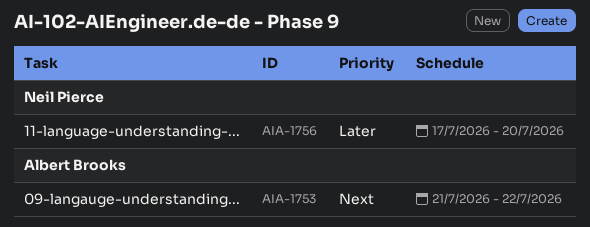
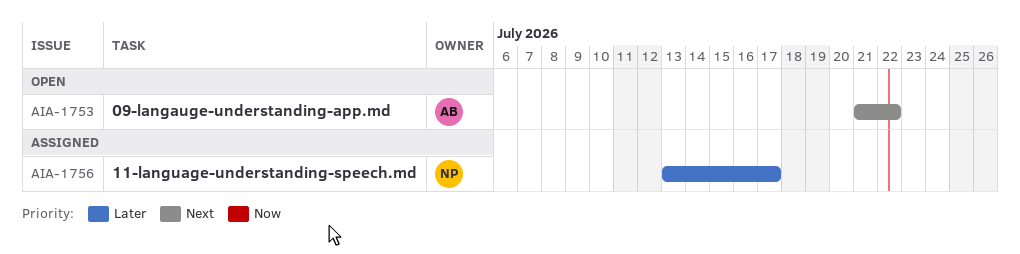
AIA-1756, start: Jul 17 -> Jul 13
AIA-1756, due: Jul 20 -> Jul 17

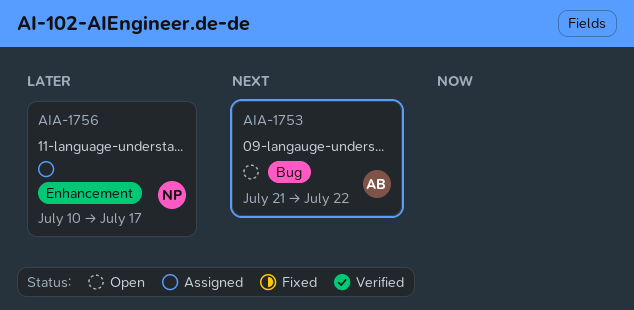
AIA-1756, start: Jul 13 -> Jul 10

